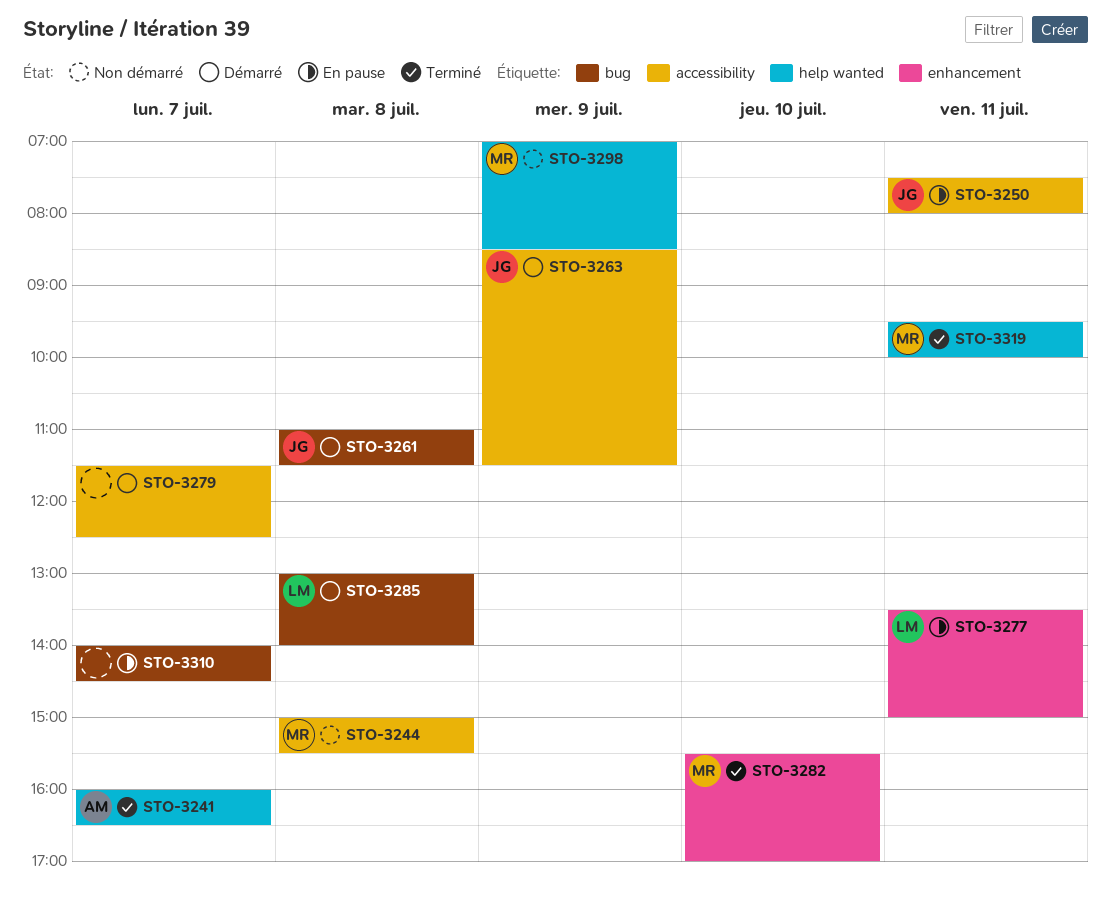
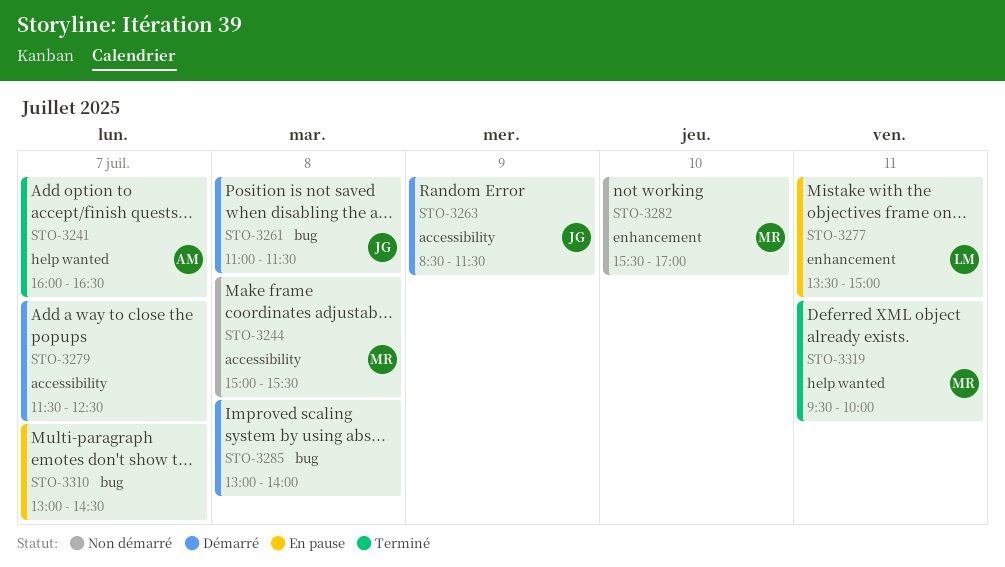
STO-3250: present -> none
STO-3282, status: Terminé -> Non démarré
STO-3285, owner: LM -> none
STO-3298: present -> none
STO-3310, begins: 14:00 -> 13:00

